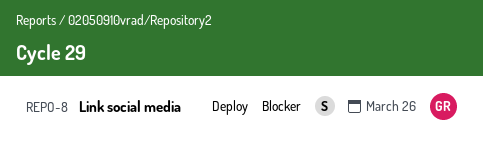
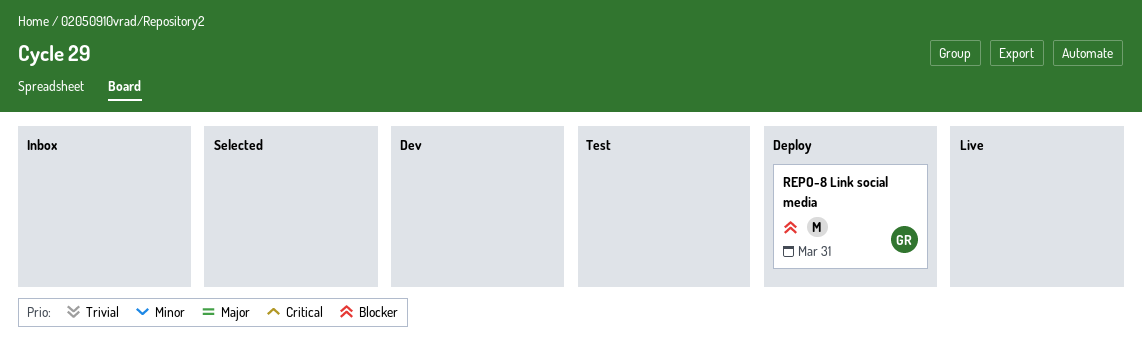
REPO-8, estimate: S -> M
REPO-8, due: Mar 26 -> Mar 31

